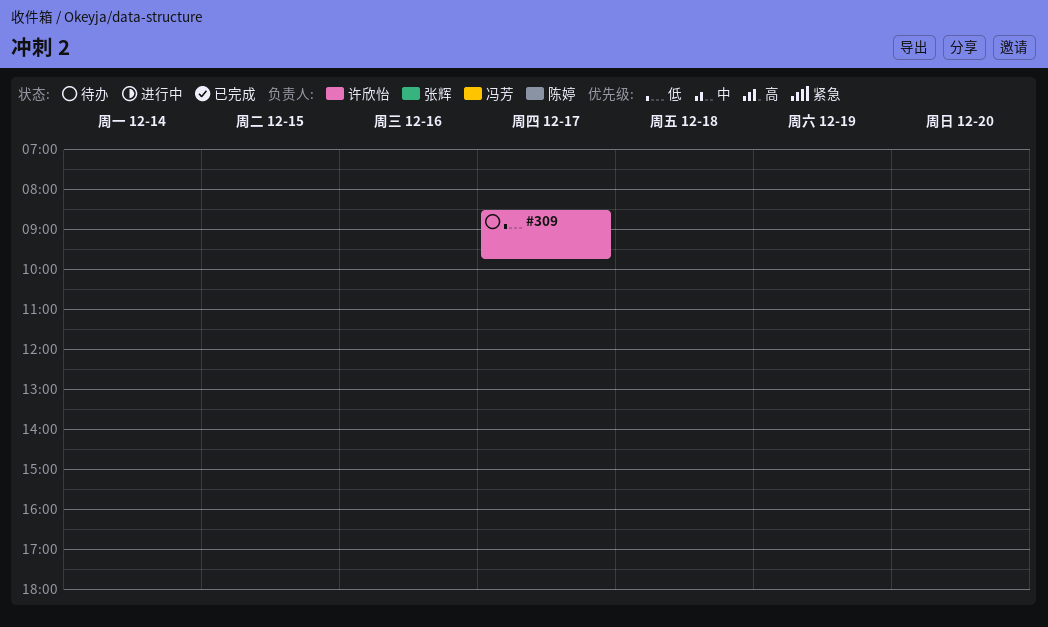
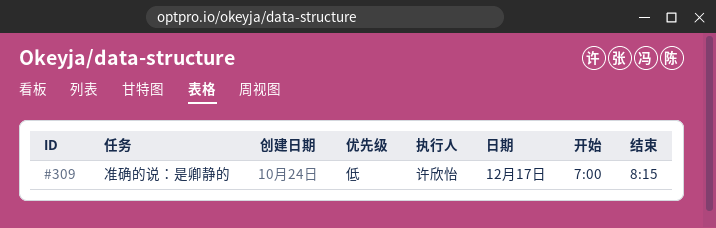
#309, begins: 08:30 -> 07:00
#309, ends: 09:45 -> 08:15

